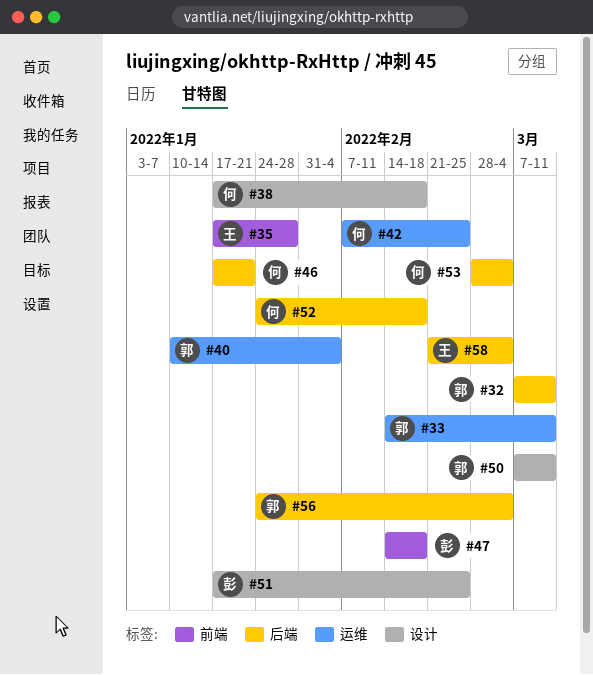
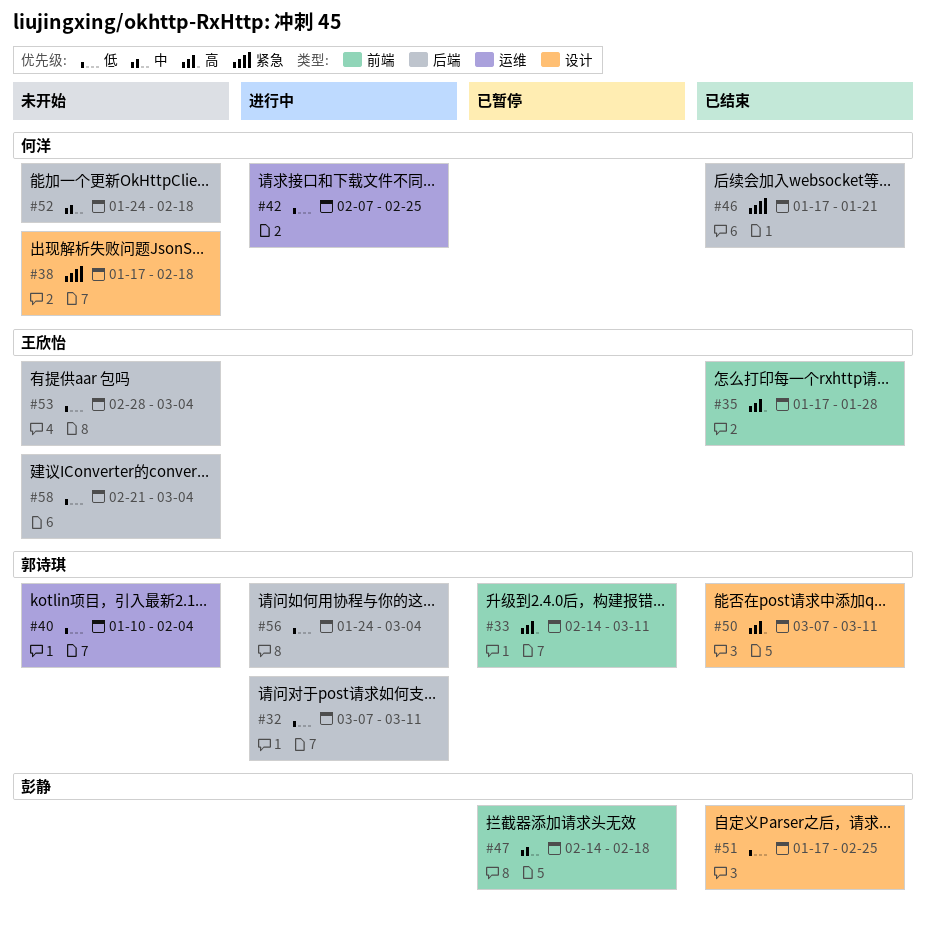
#33, label: 运维 -> 前端
#53, owner: 何洋 -> 王欣怡

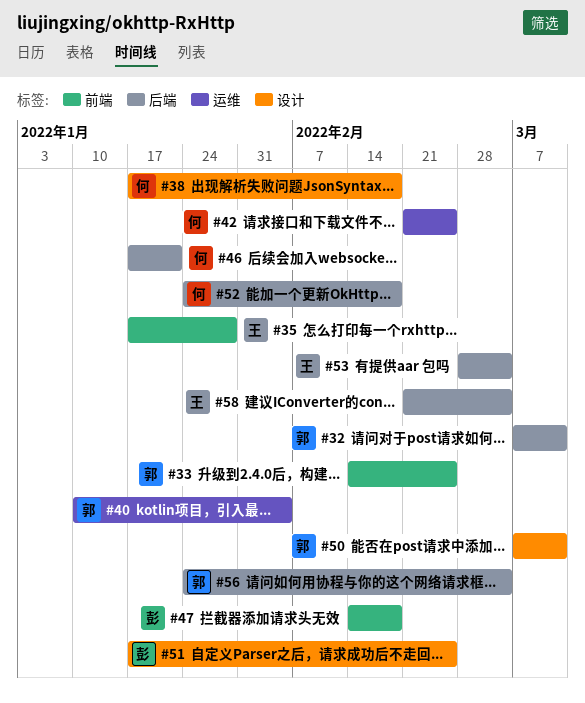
#33, due: Mar 11 -> Feb 25
#42, start: Feb 7 -> Feb 21

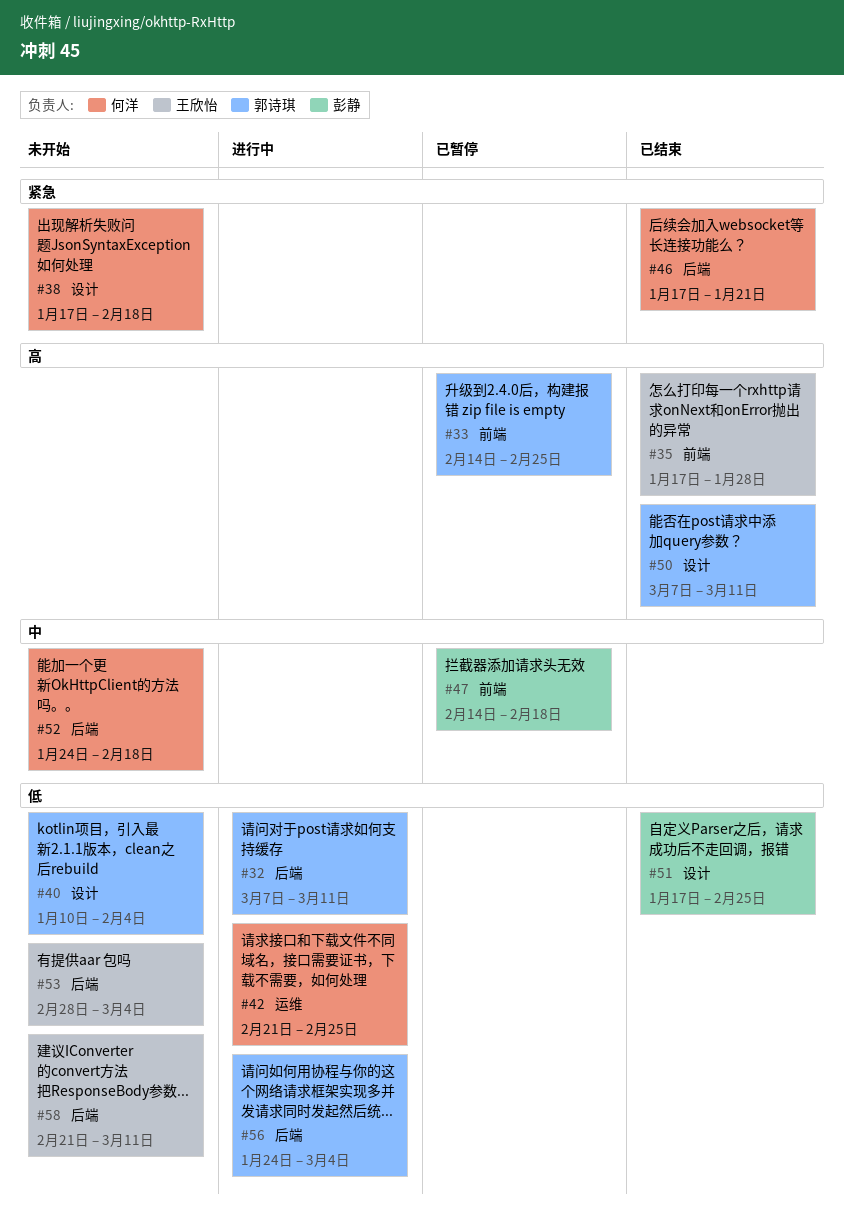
#40, label: 运维 -> 设计
#58, due: Mar 4 -> Mar 11

